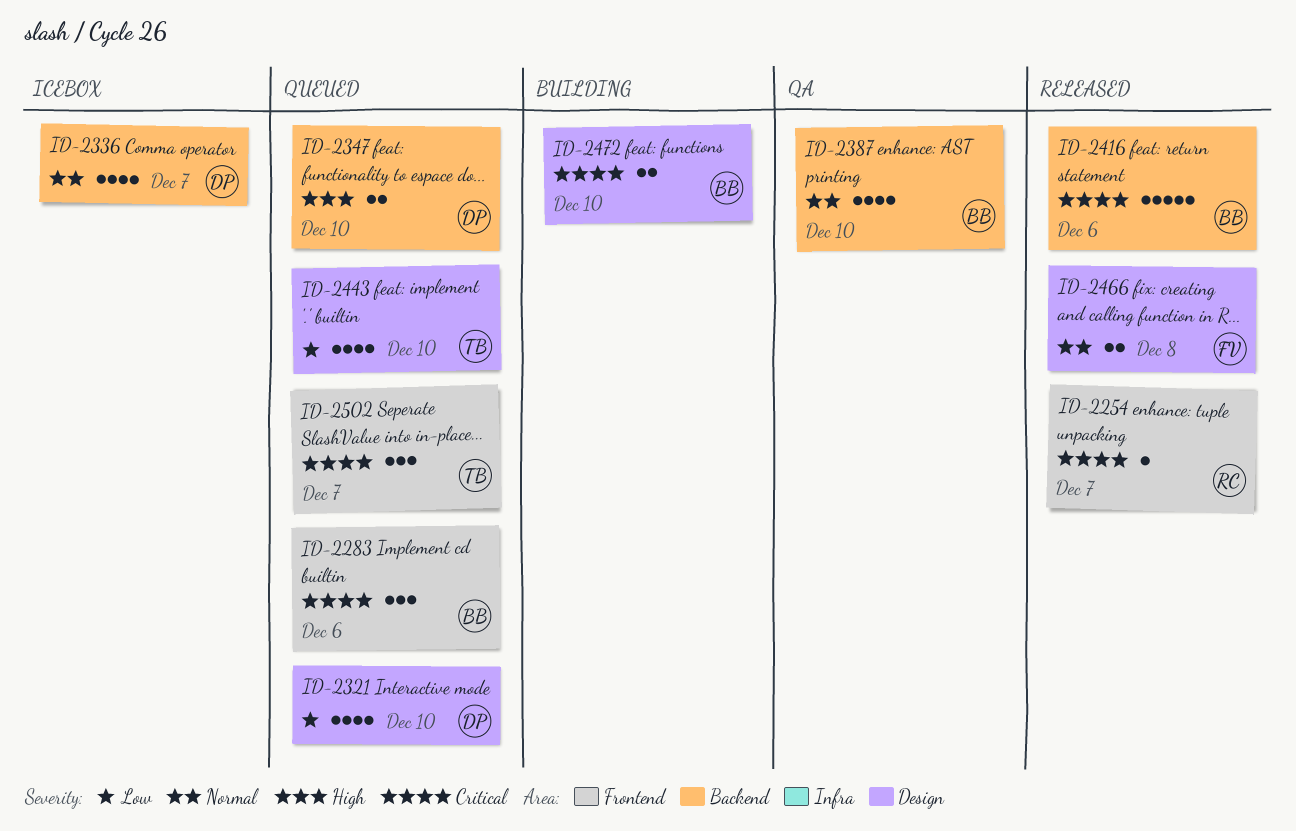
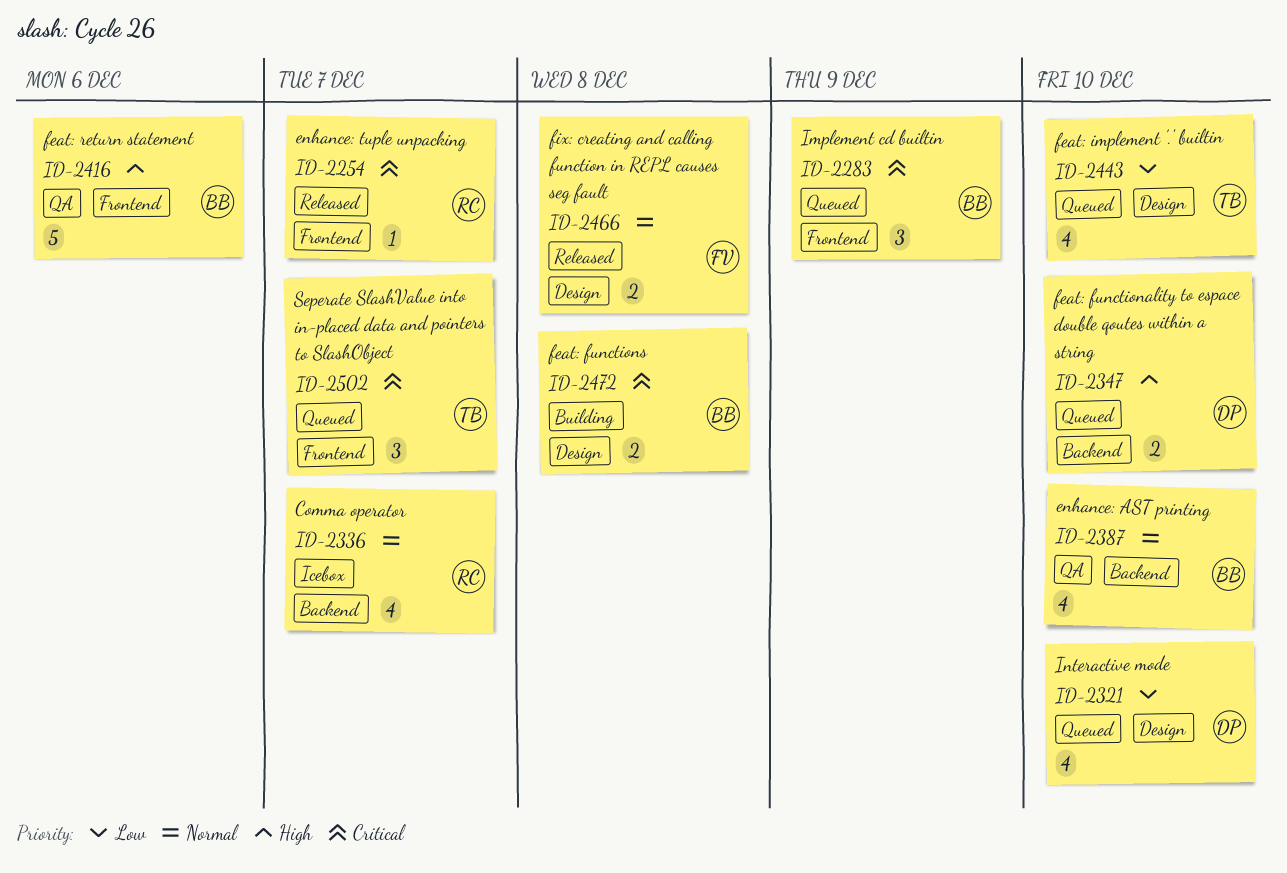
ID-2283, due: Dec 6 -> Dec 9
ID-2336, owner: DP -> RC
ID-2416, status: Released -> QA
ID-2416, priority: Critical -> High
ID-2416, label: Backend -> Frontend
ID-2472, due: Dec 10 -> Dec 8

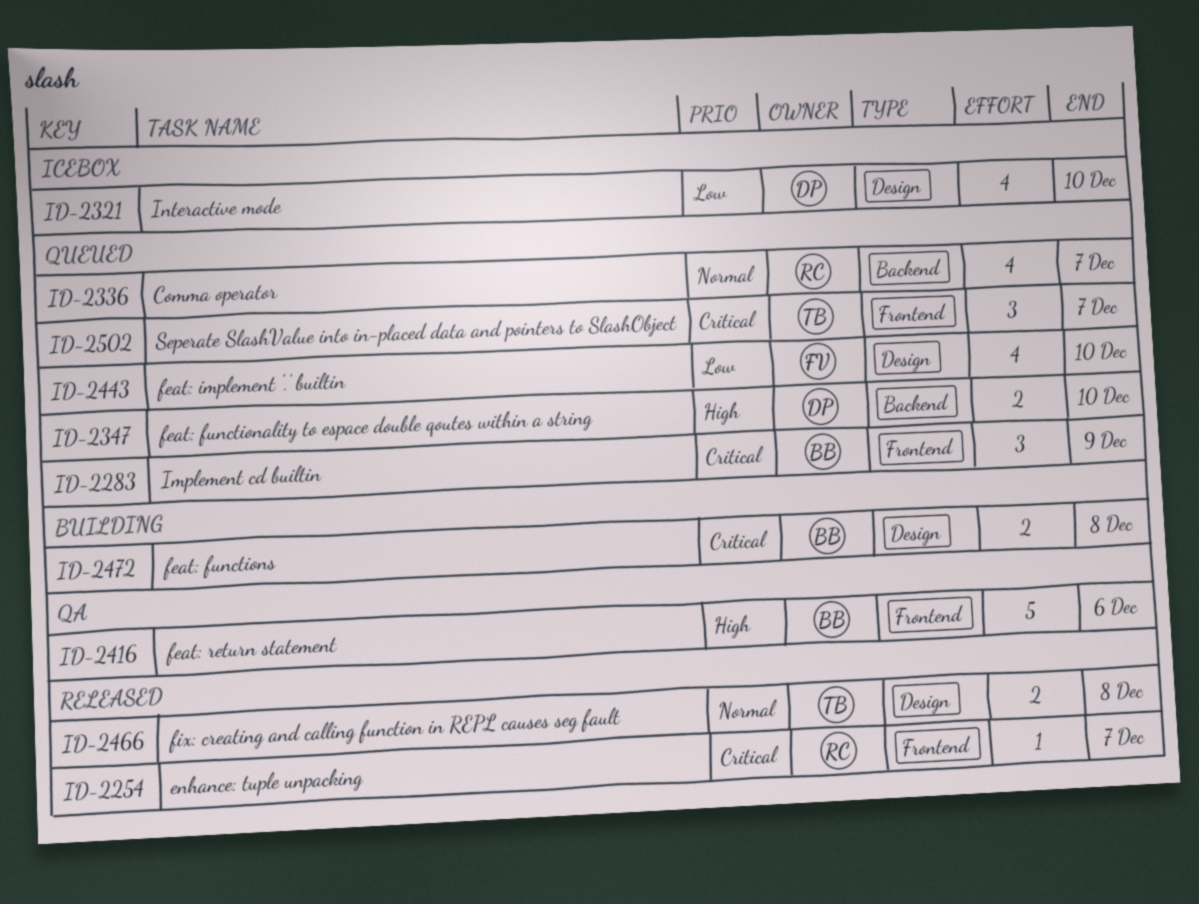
ID-2321, status: Queued -> Icebox
ID-2336, status: Icebox -> Queued
ID-2387: present -> none
ID-2443, owner: TB -> FV
ID-2466, owner: FV -> TB

